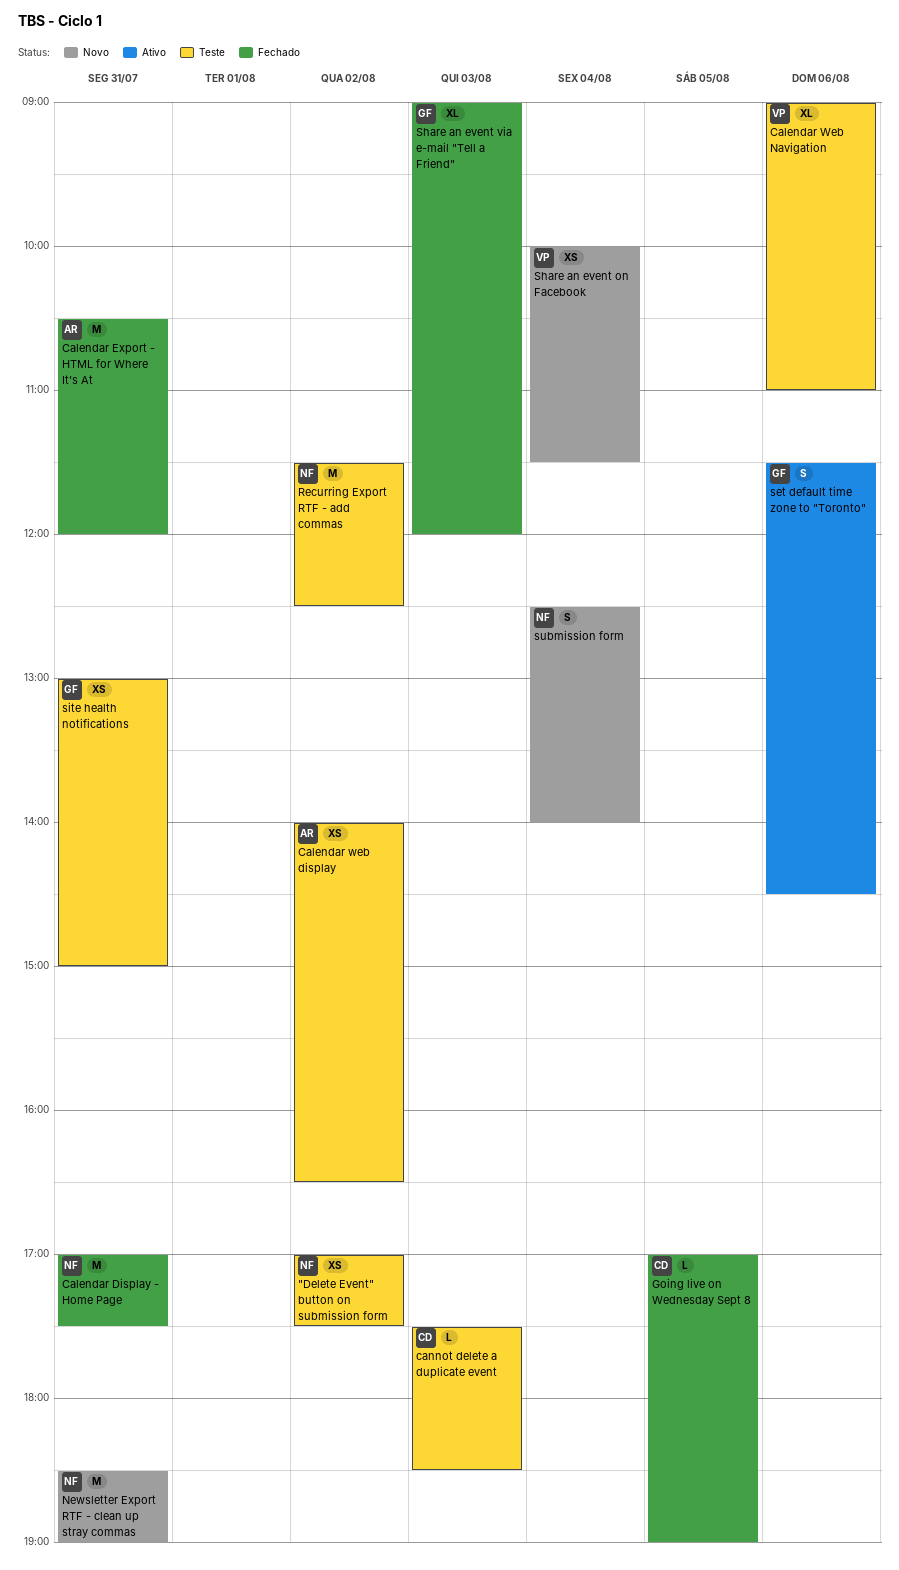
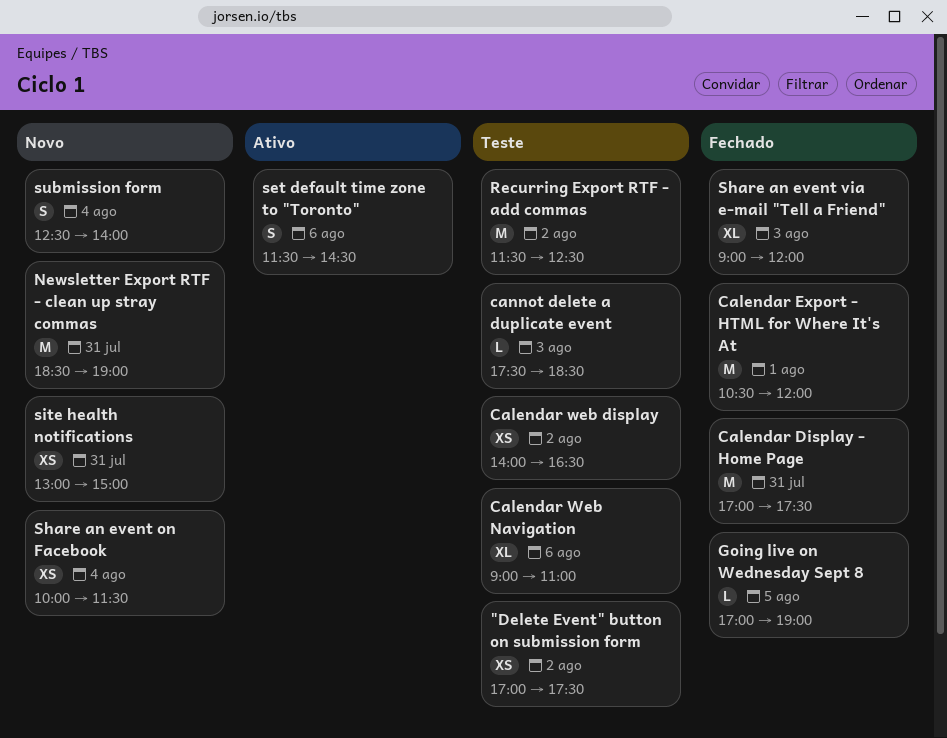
Calendar Export - HTML for Where It's At, day: Jul 31 -> Aug 1
site health notifications, status: Teste -> Novo

